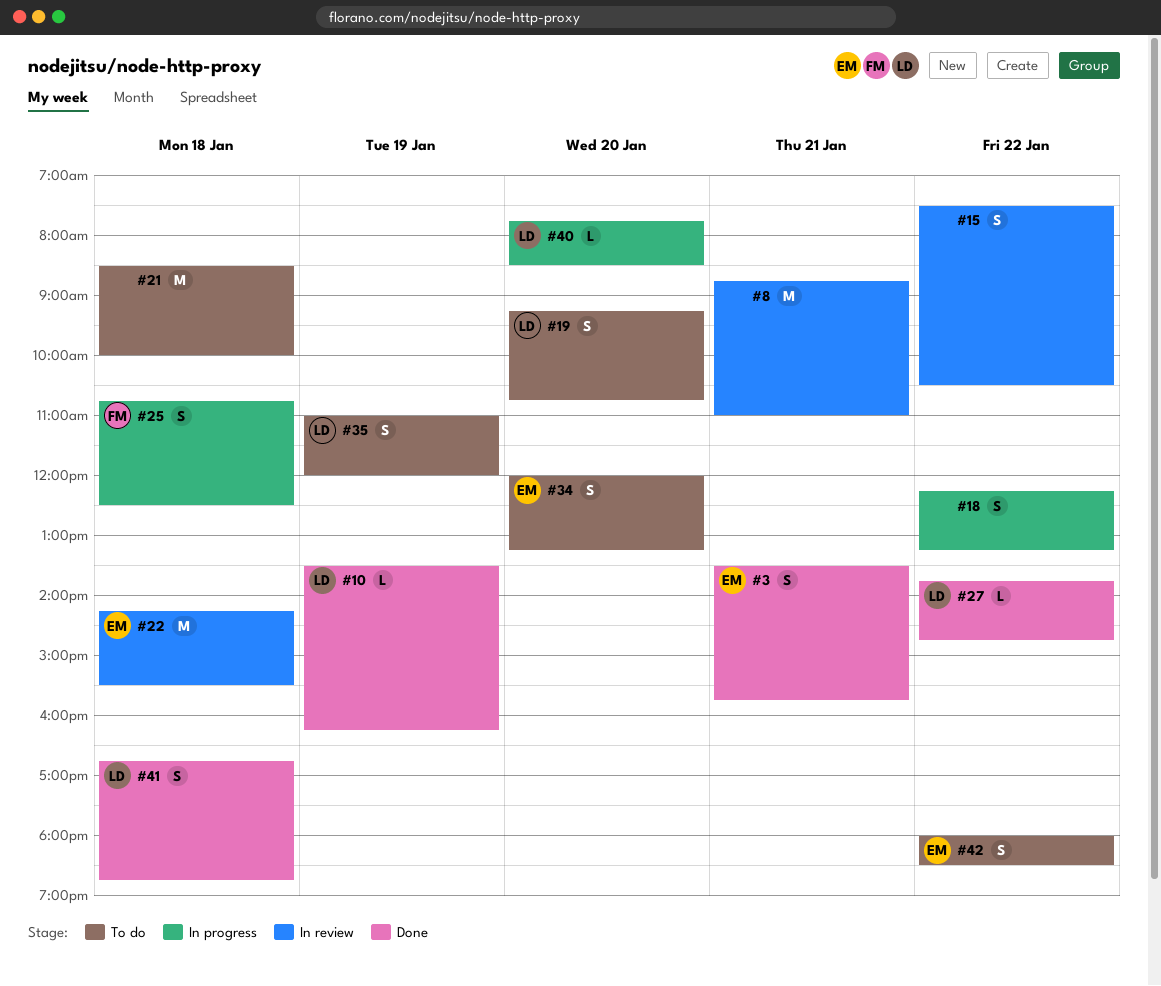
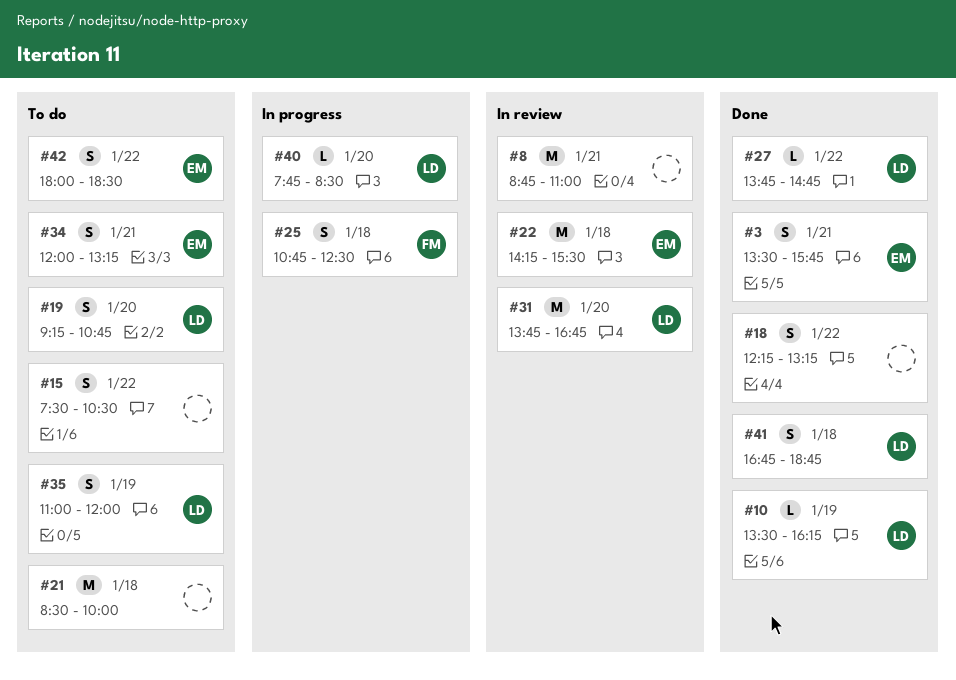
#15, status: In review -> To do
#18, status: In progress -> Done
#31: none -> present
#34, day: Jan 20 -> Jan 21

